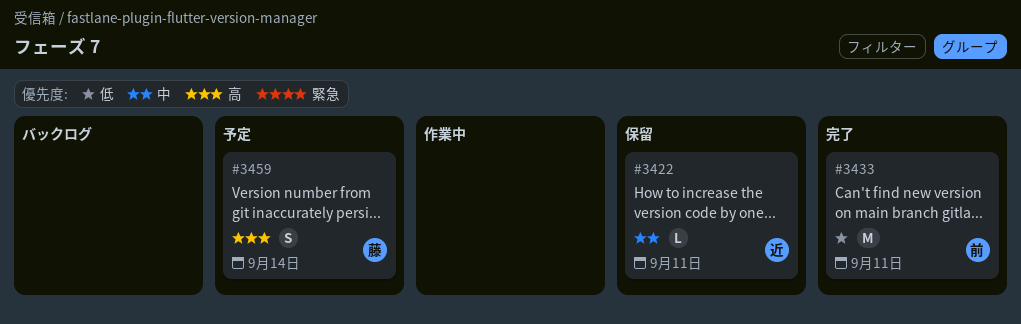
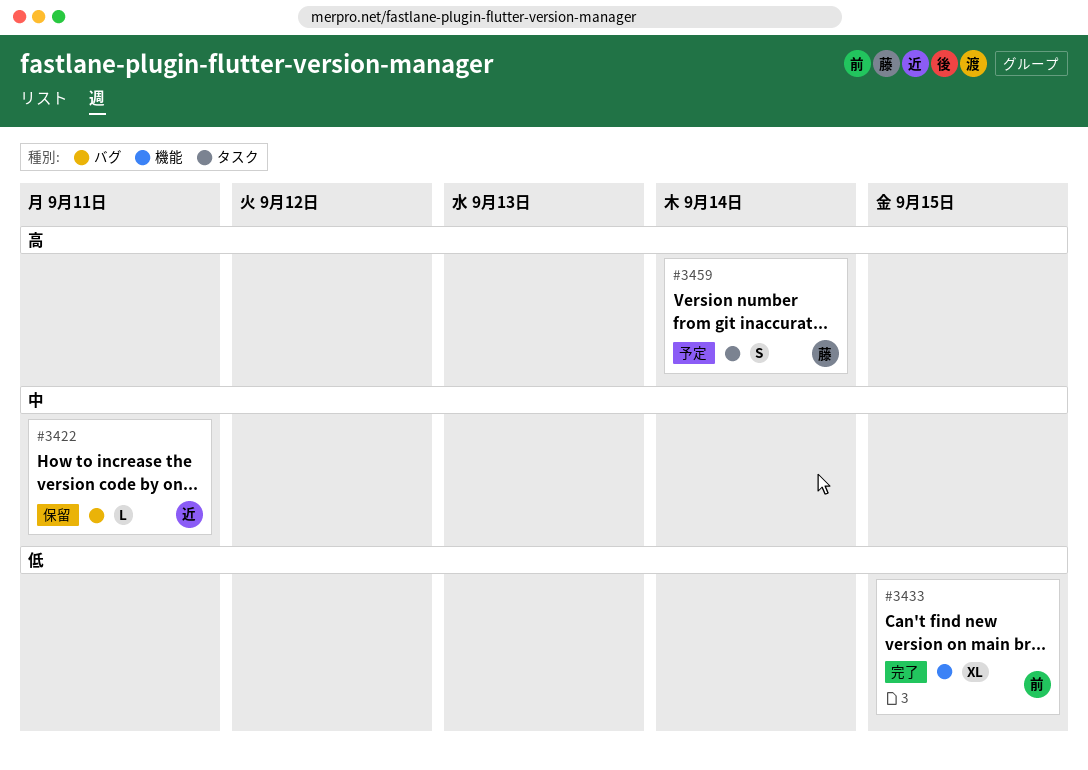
#3433, estimate: M -> XL
#3433, due: Sep 11 -> Sep 15

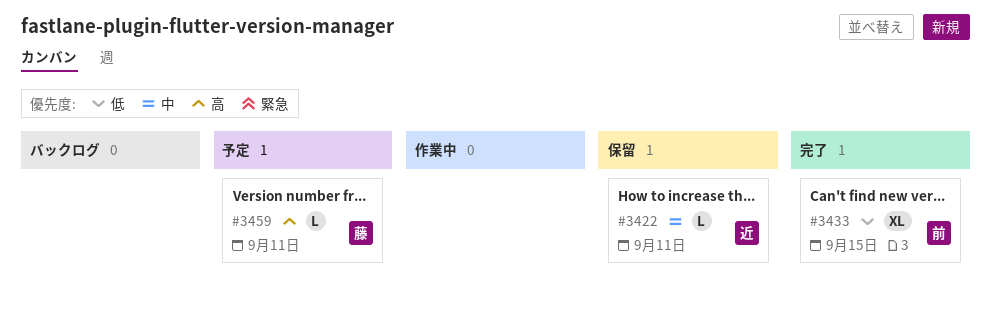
#3459, estimate: S -> L
#3459, due: Sep 14 -> Sep 11

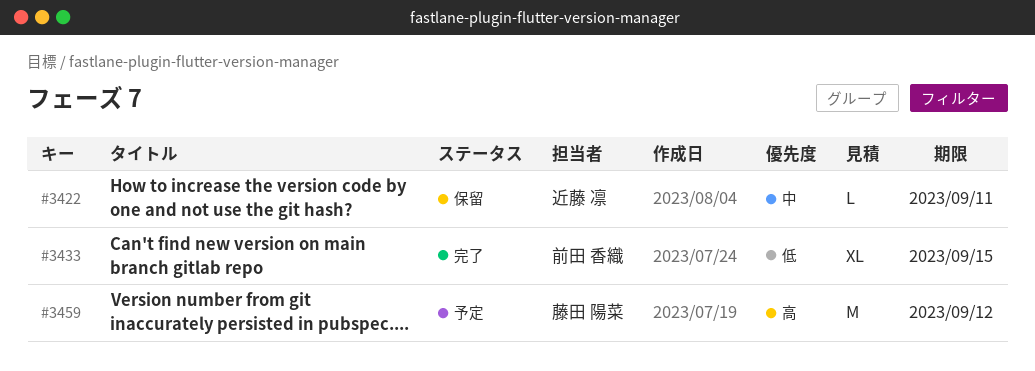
#3459, estimate: L -> M
#3459, due: Sep 11 -> Sep 12

